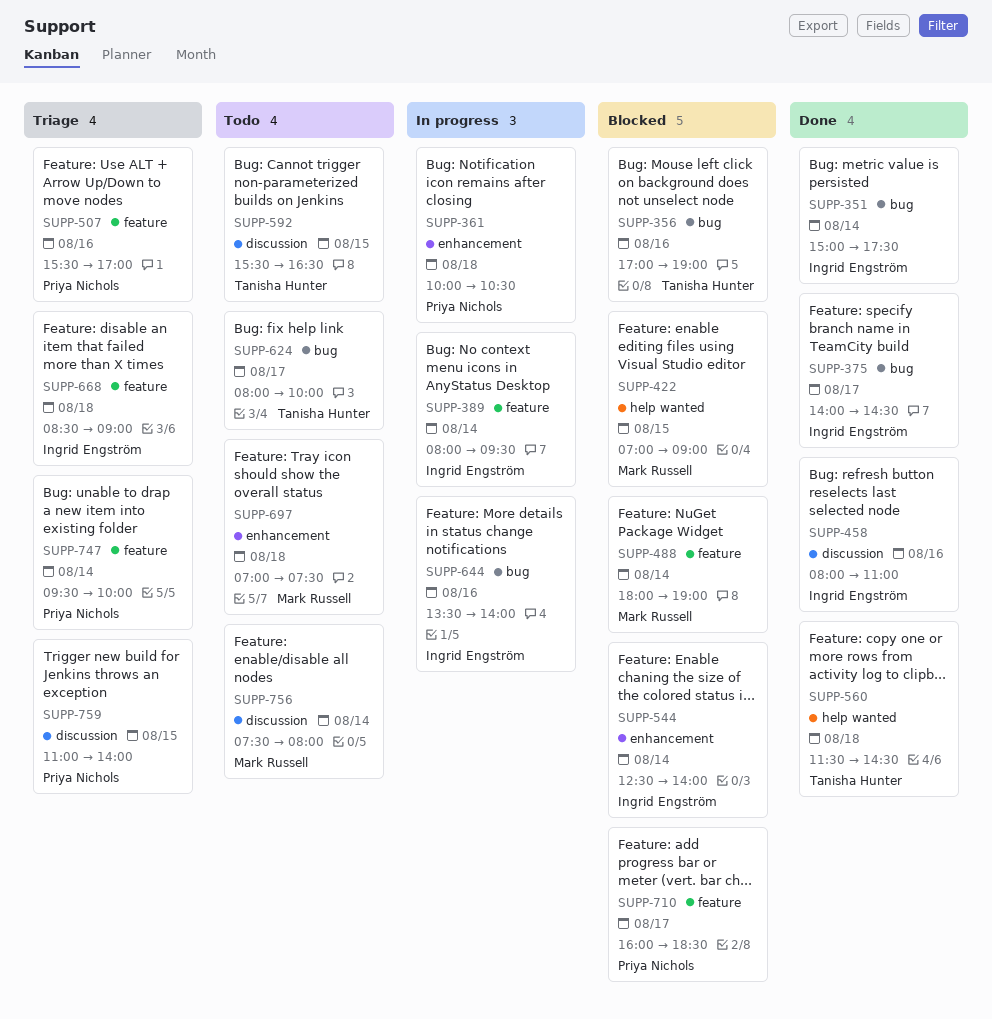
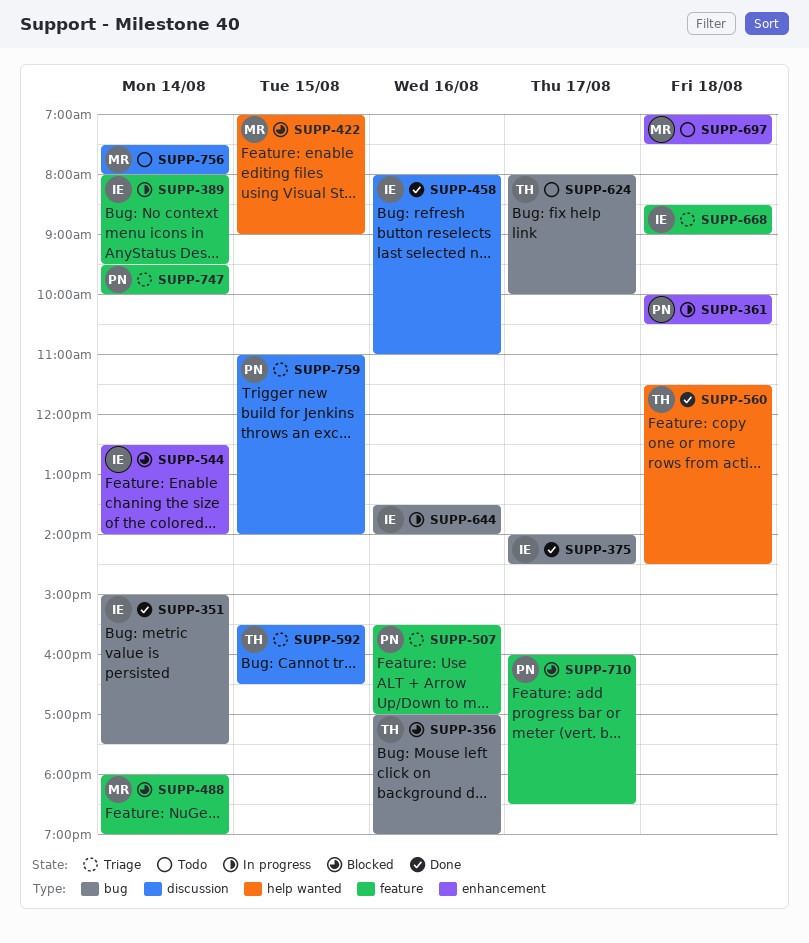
SUPP-592, status: Todo -> Triage

